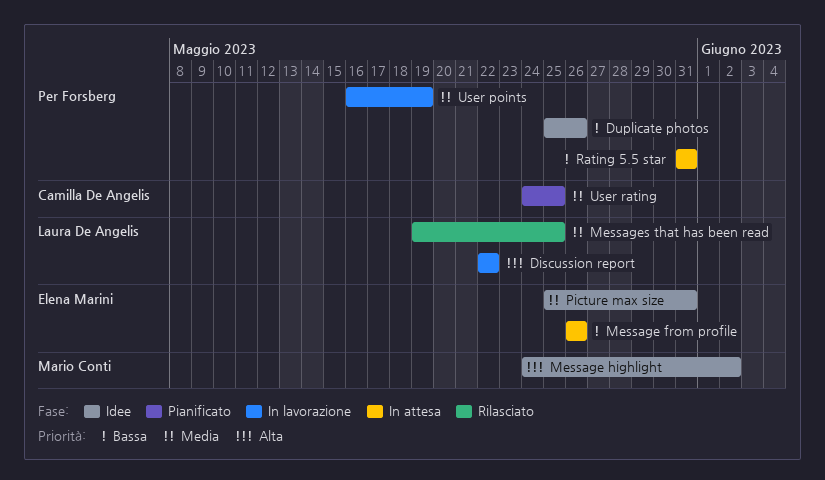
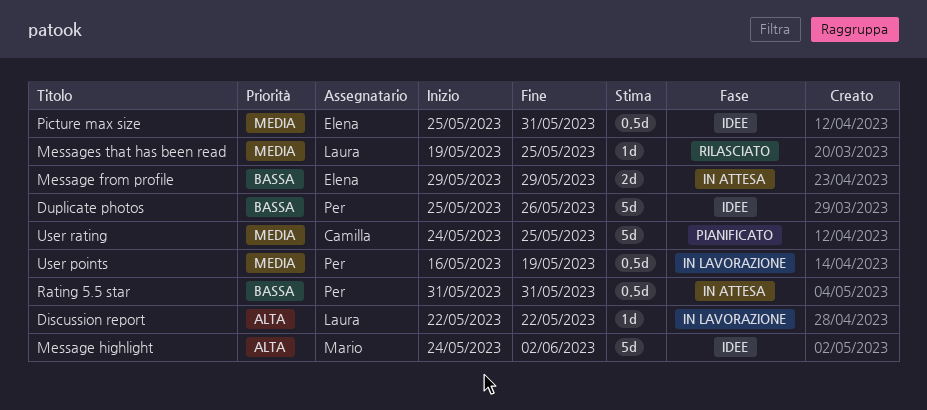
Message from profile, start: May 26 -> May 29
Message from profile, due: May 26 -> May 29

